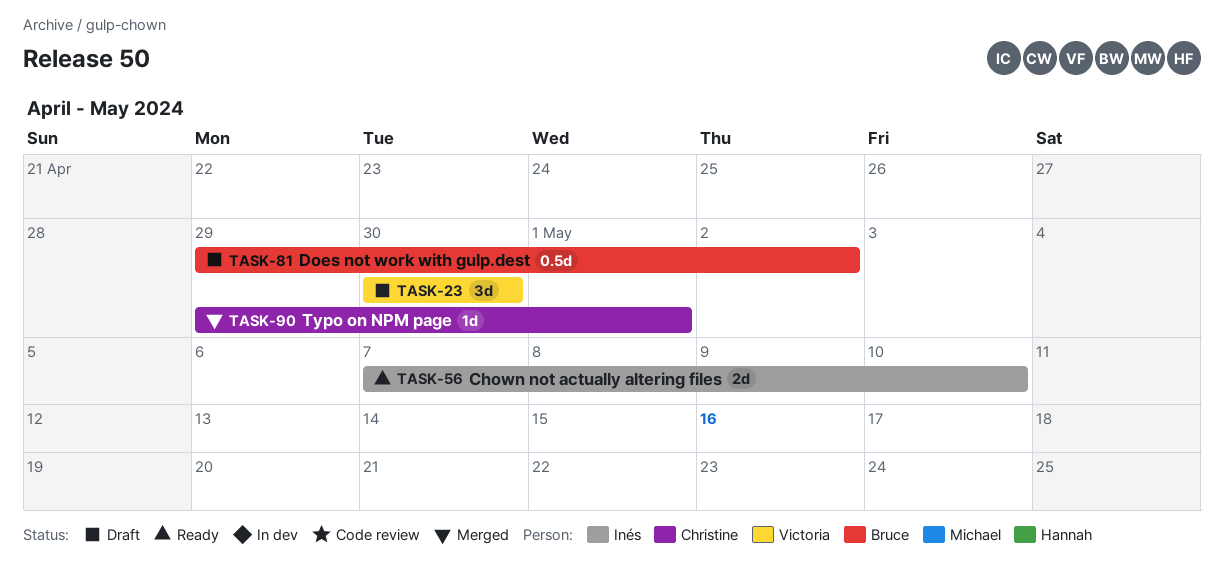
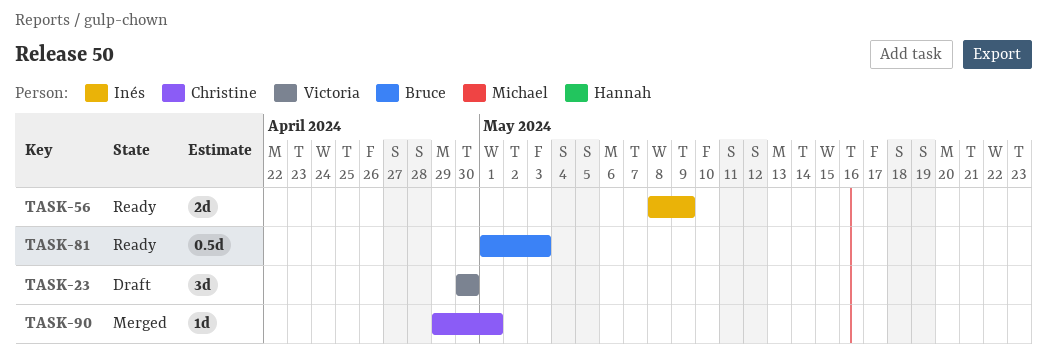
TASK-56, start: May 7 -> May 8
TASK-56, due: May 10 -> May 9
TASK-81, status: Draft -> Ready
TASK-81, start: Apr 29 -> May 1
TASK-81, due: May 2 -> May 3

